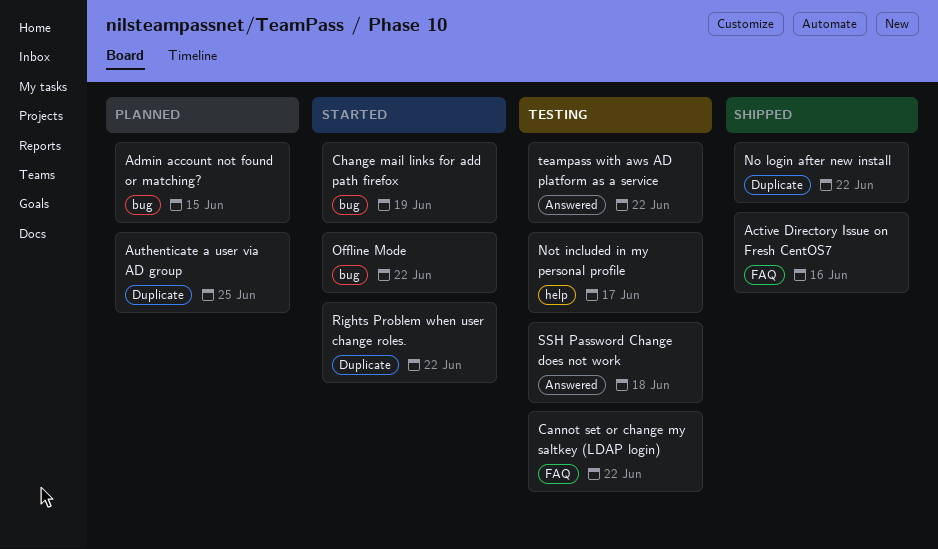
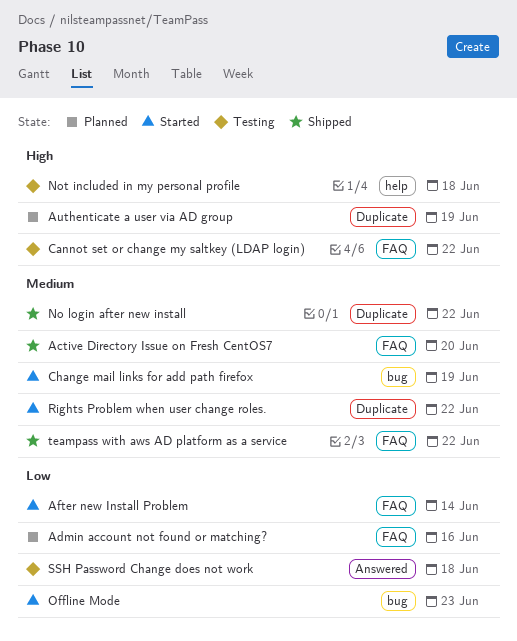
Active Directory Issue on Fresh CentOS7, due: Jun 16 -> Jun 20
Admin account not found or matching?, label: bug -> FAQ
Admin account not found or matching?, due: Jun 15 -> Jun 16
After new Install Problem: none -> present
Authenticate a user via AD group, due: Jun 25 -> Jun 19
Not included in my personal profile, due: Jun 17 -> Jun 18
Offline Mode, due: Jun 22 -> Jun 23
teampass with aws AD platform as a service, status: Testing -> Shipped
teampass with aws AD platform as a service, label: Answered -> FAQ

